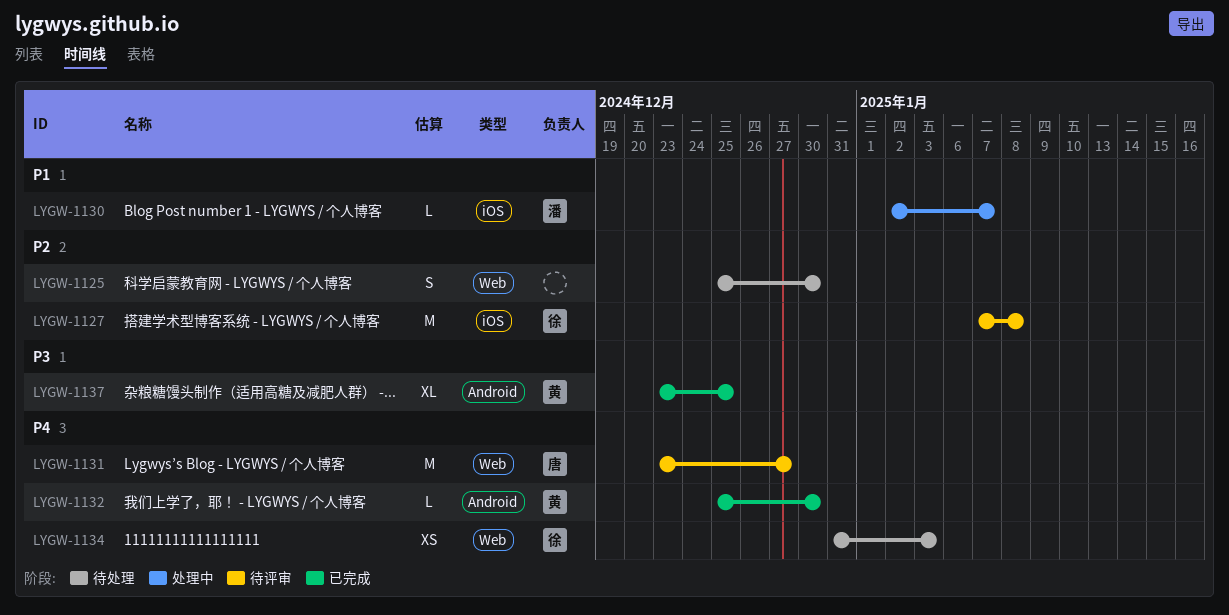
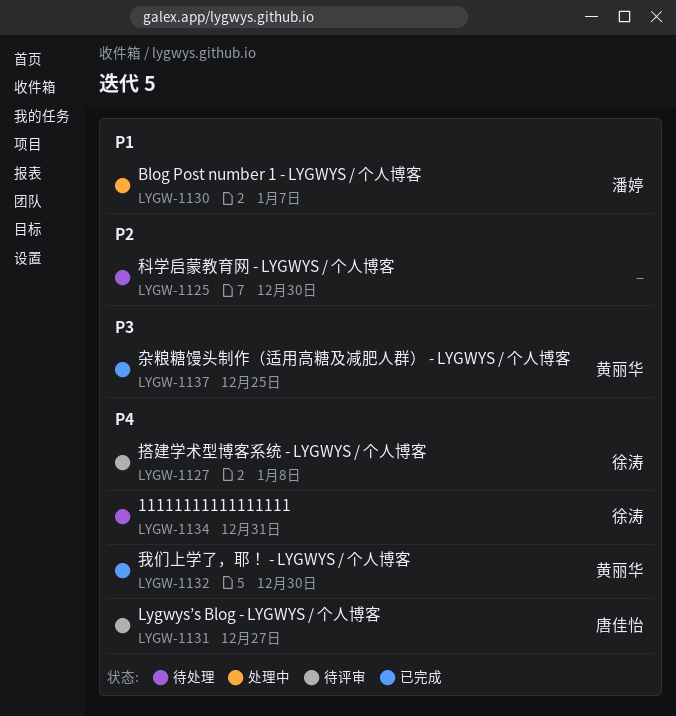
LYGW-1127, priority: P2 -> P4
LYGW-1134, due: Jan 3 -> Dec 31

